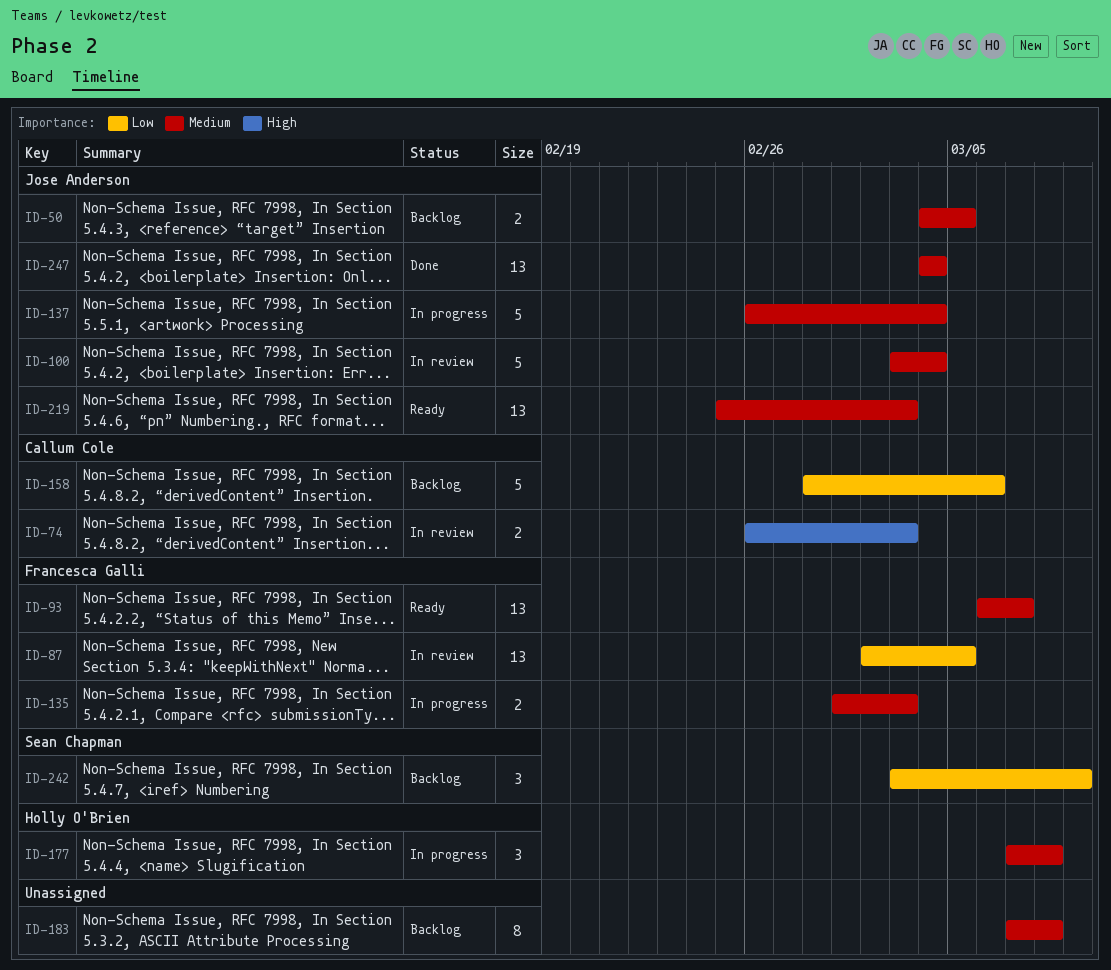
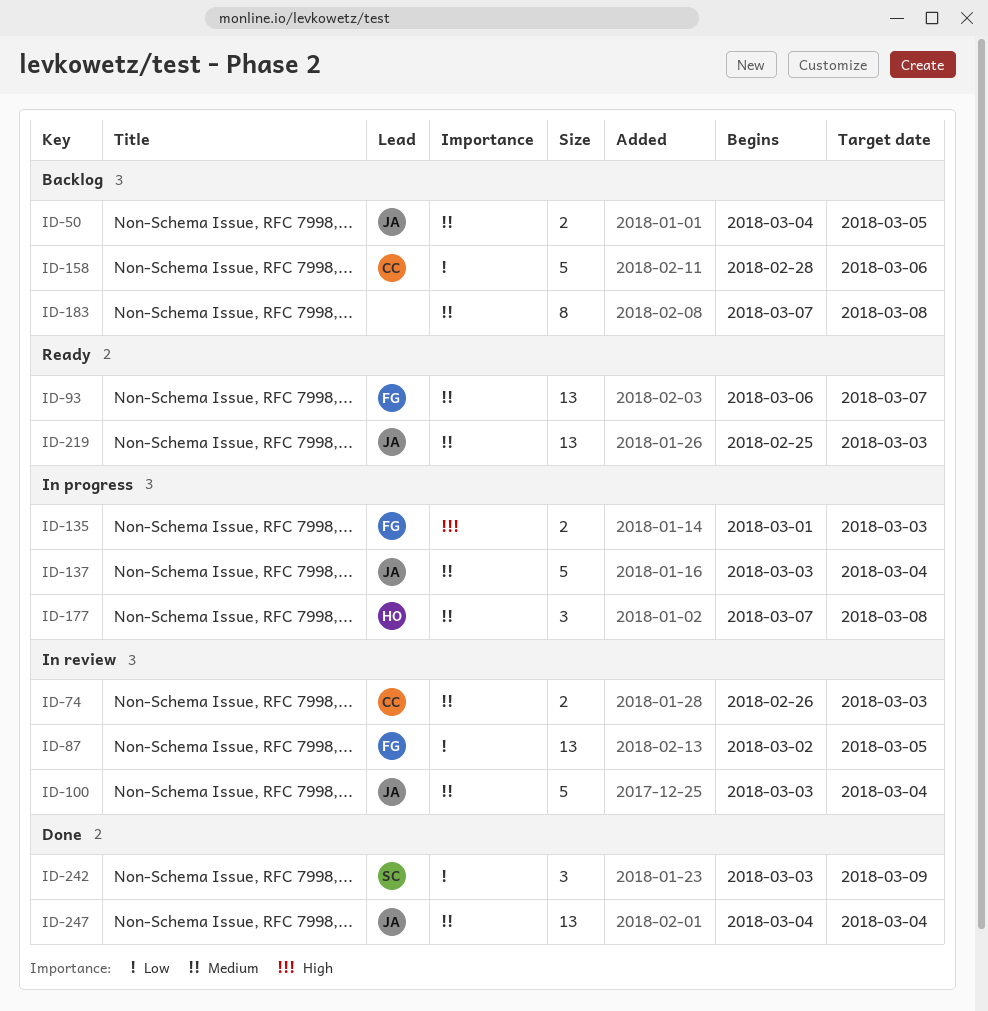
ID-74, priority: High -> Medium
ID-135, priority: Medium -> High
ID-137, start: Feb 26 -> Mar 3
ID-242, status: Backlog -> Done

